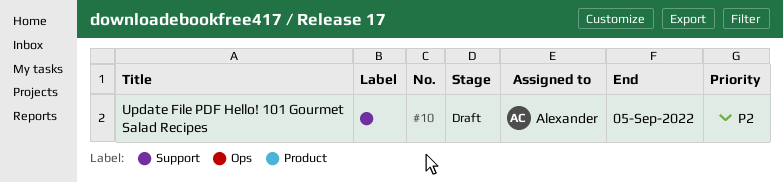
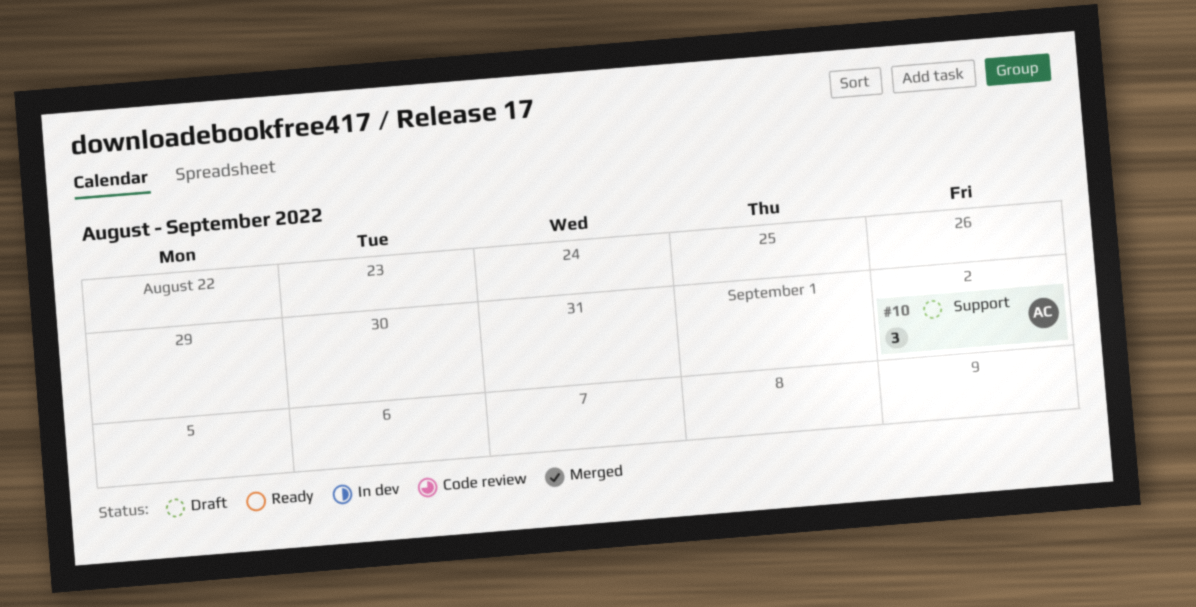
#10, due: Sep 5 -> Sep 2

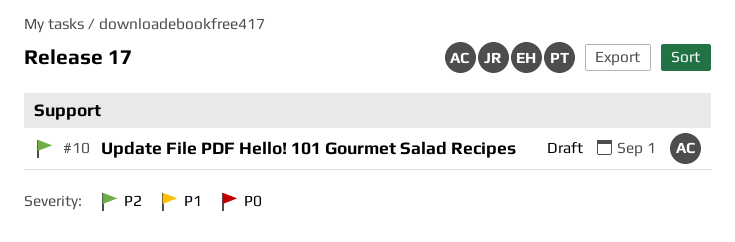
#10, due: Sep 2 -> Sep 1

